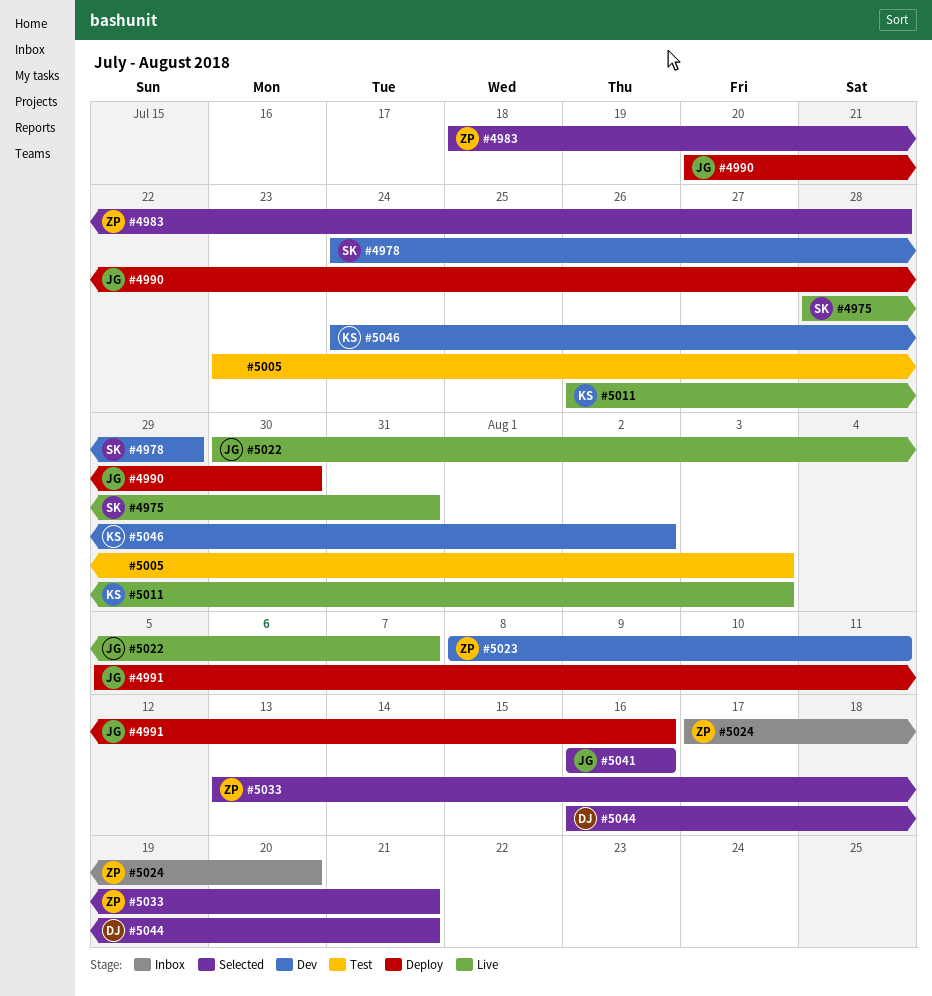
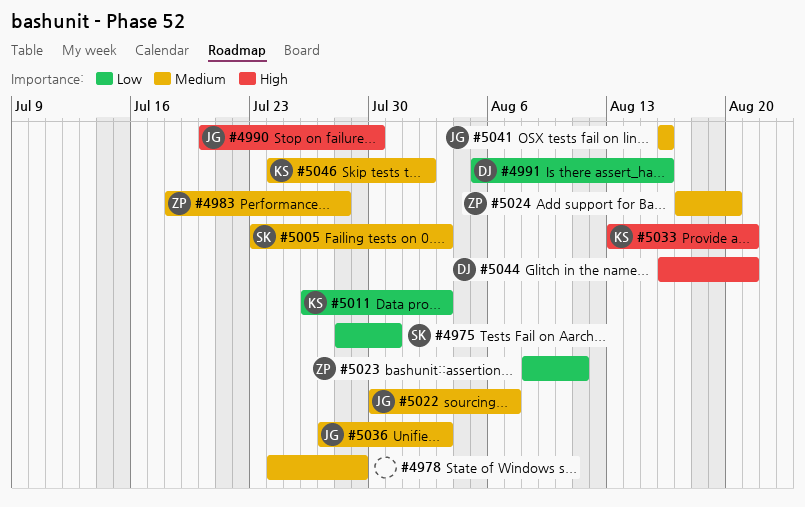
#4978, owner: SK -> none
#4991, owner: JG -> DJ
#5005, owner: none -> SK
#5033, owner: ZP -> KS
#5036: none -> present

